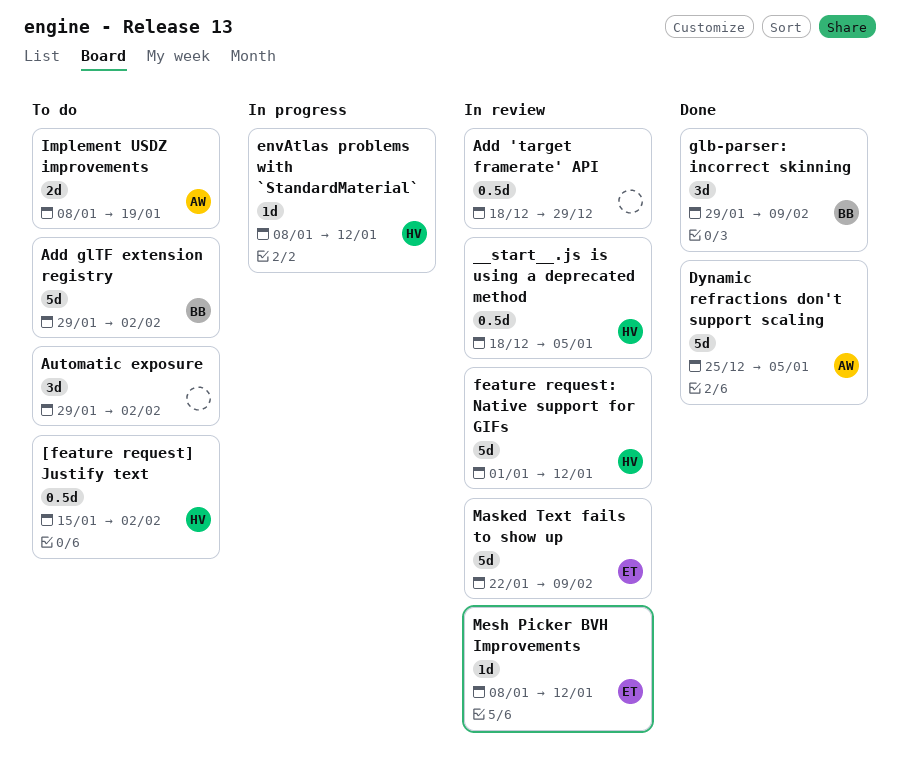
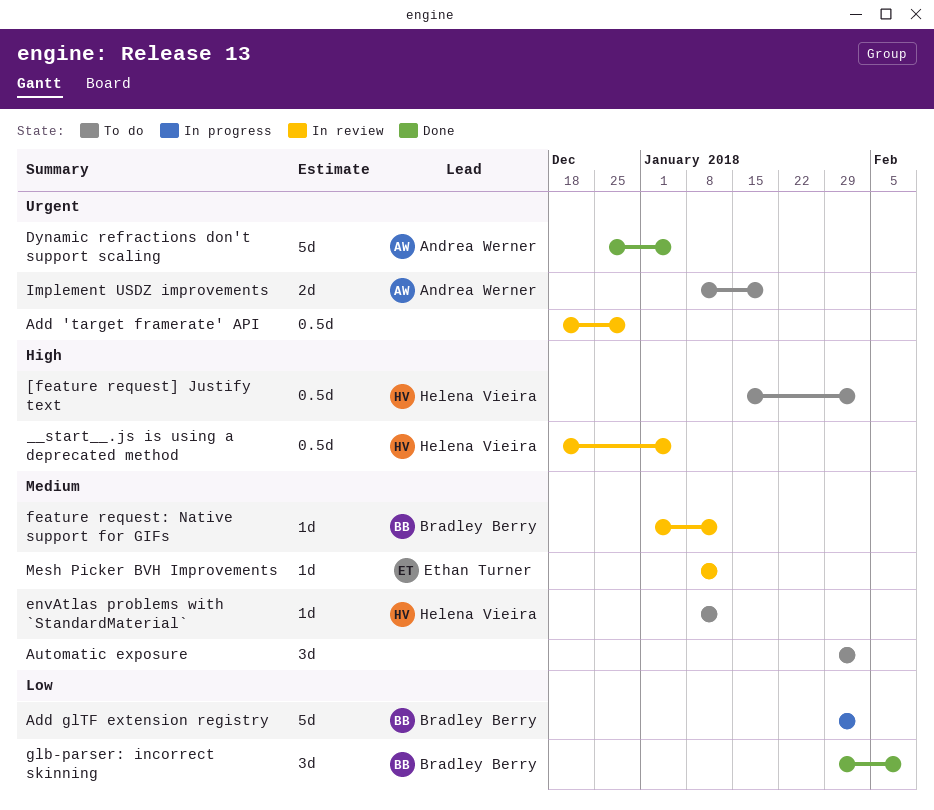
Add glTF extension registry, status: To do -> In progress
envAtlas problems with `StandardMaterial`, status: In progress -> To do
feature request: Native support for GIFs, owner: Helena Vieira -> Bradley Berry
feature request: Native support for GIFs, estimate: 5d -> 1d
Masked Text fails to show up: present -> none

